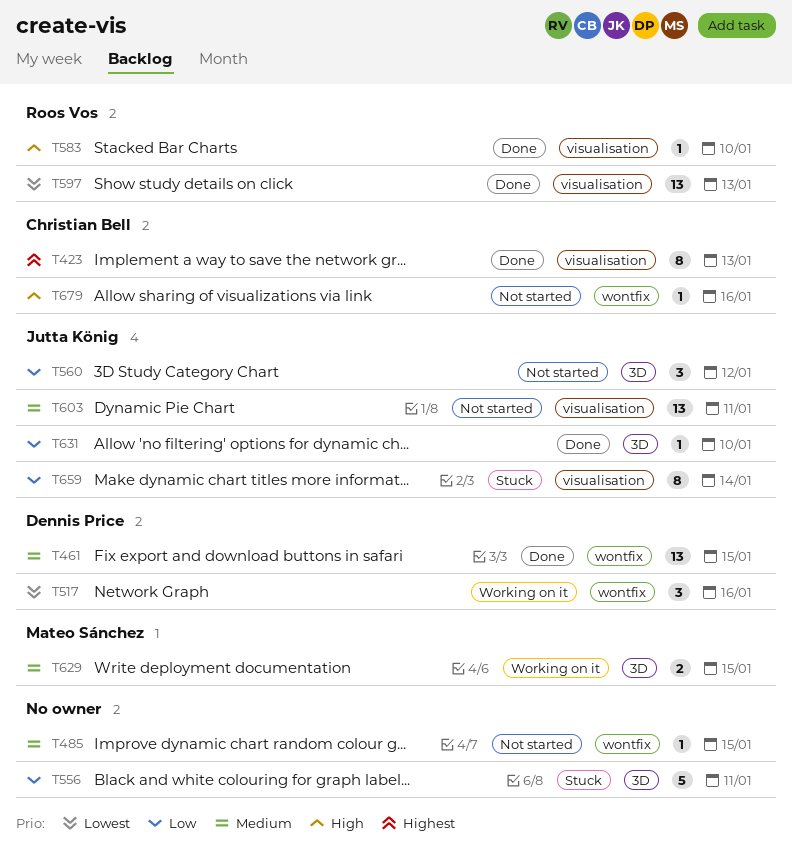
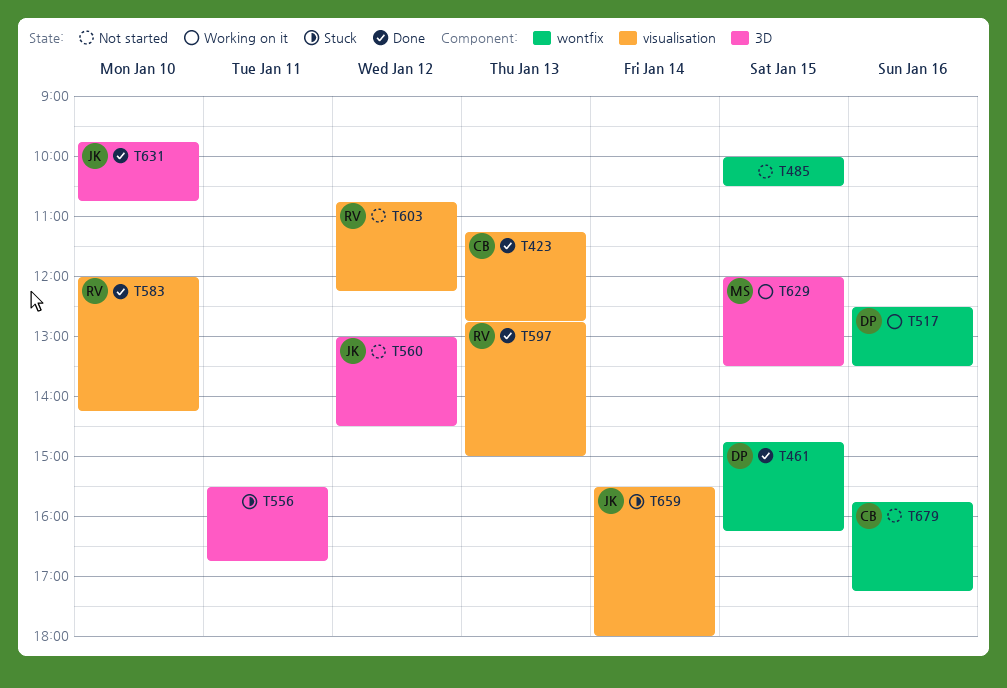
T603, owner: Jutta König -> Roos Vos
T603, day: Jan 11 -> Jan 12

